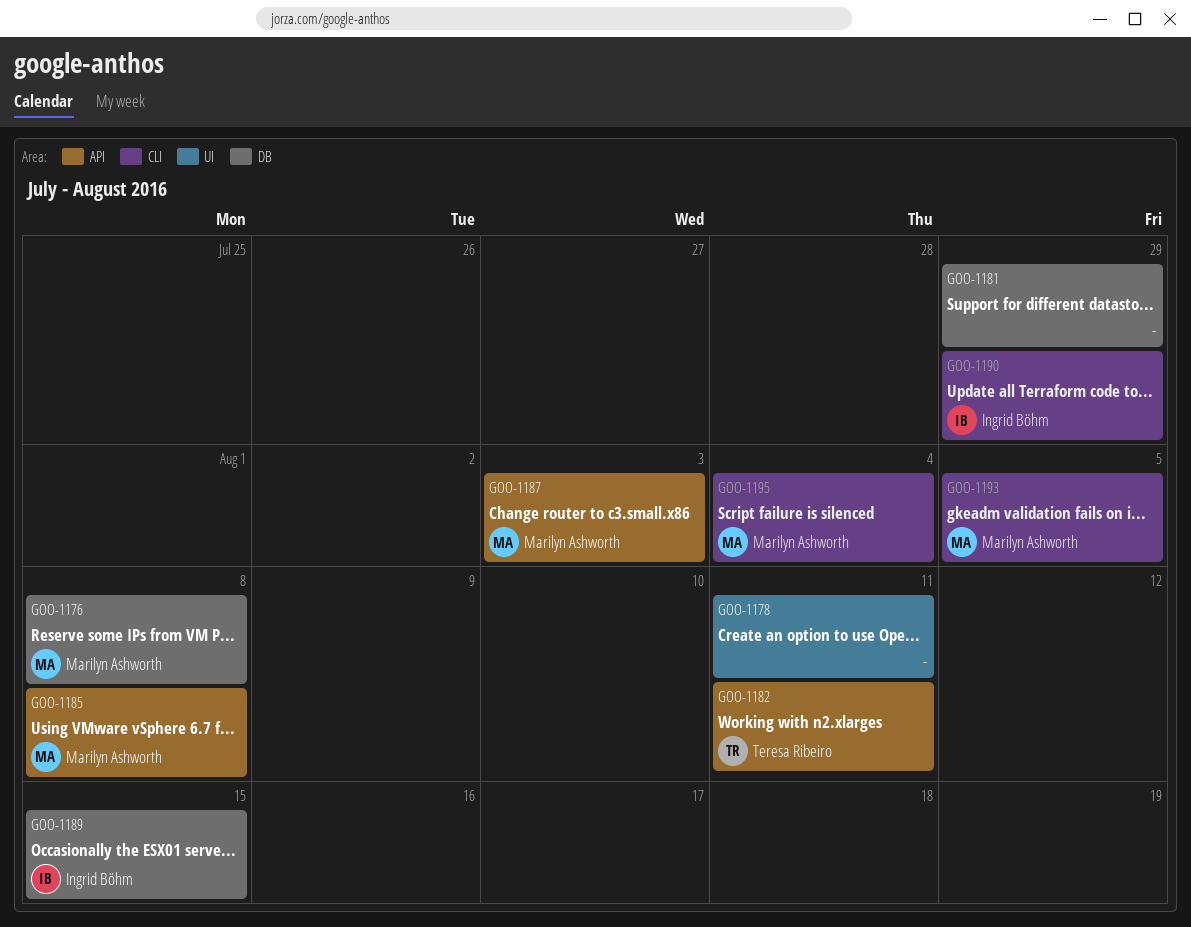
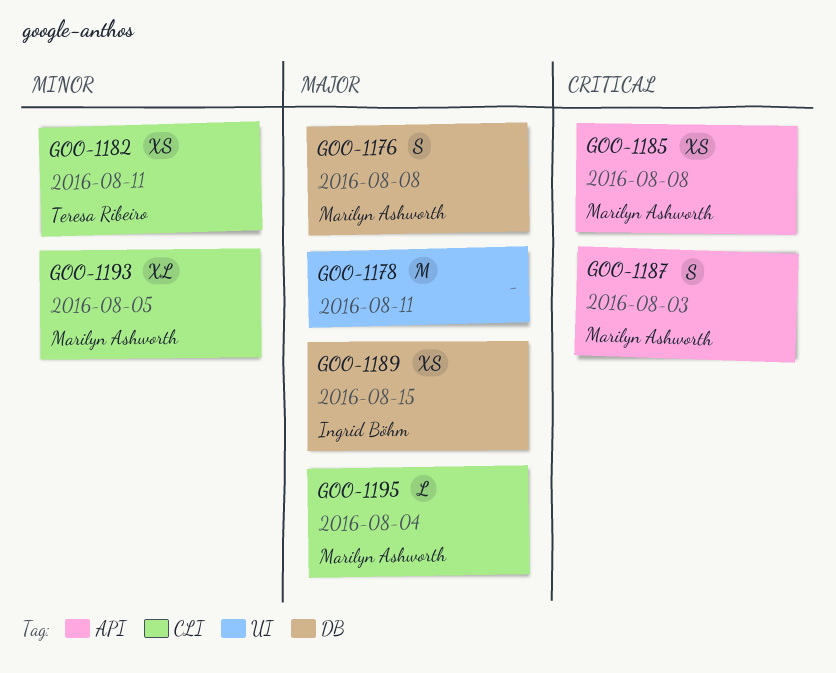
GOO-1181: present -> none
GOO-1182, label: API -> CLI
GOO-1190: present -> none

